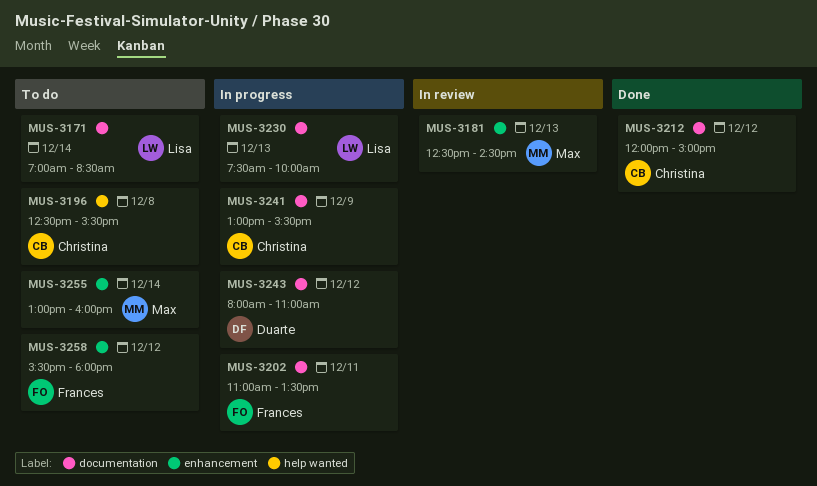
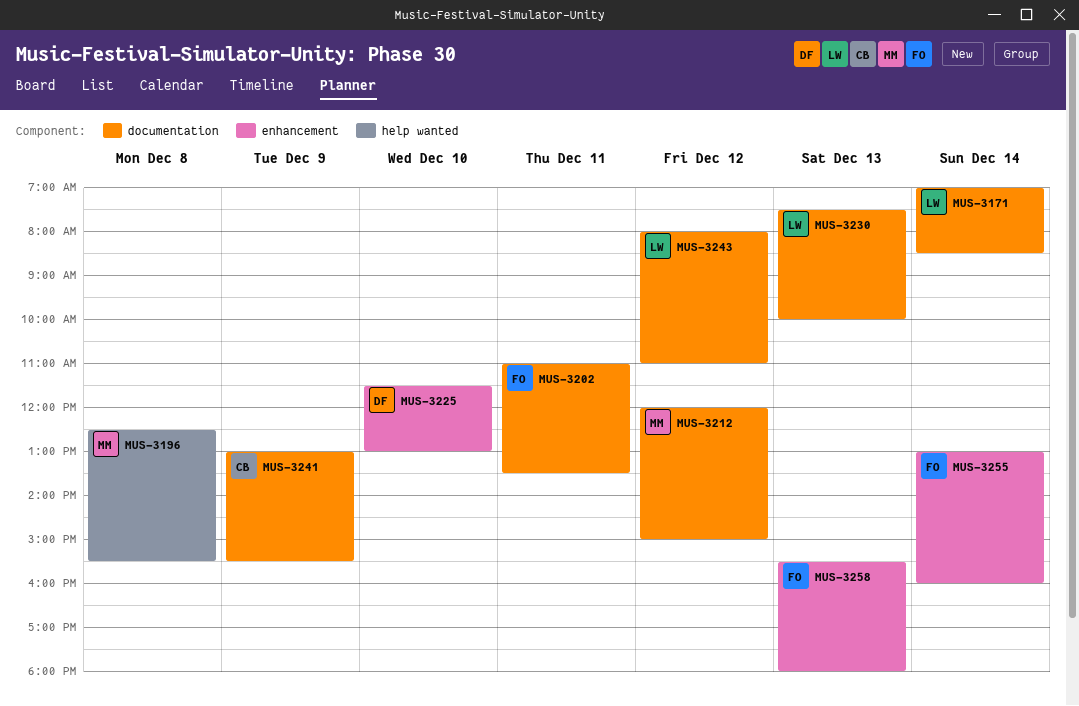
MUS-3181: present -> none
MUS-3196, owner: Christina -> Max
MUS-3212, owner: Christina -> Max
MUS-3225: none -> present
MUS-3243, owner: Duarte -> Lisa
MUS-3255, owner: Max -> Frances
MUS-3258, day: Dec 12 -> Dec 13

